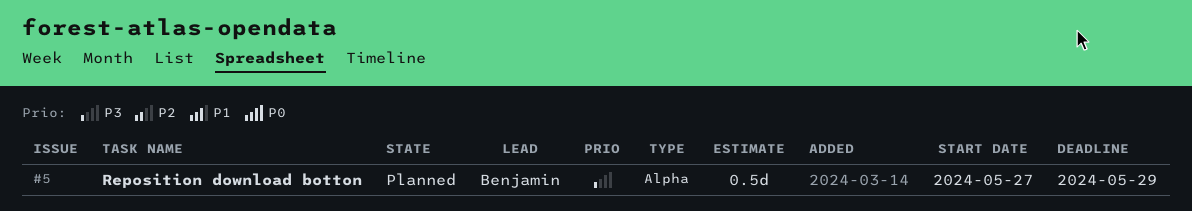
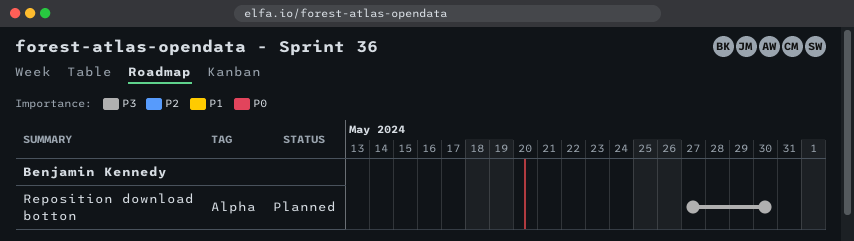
Reposition download botton, due: May 29 -> May 30

